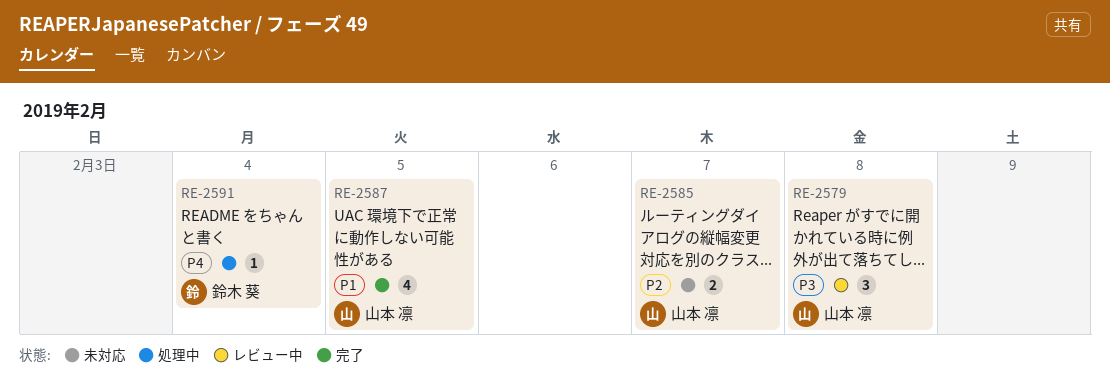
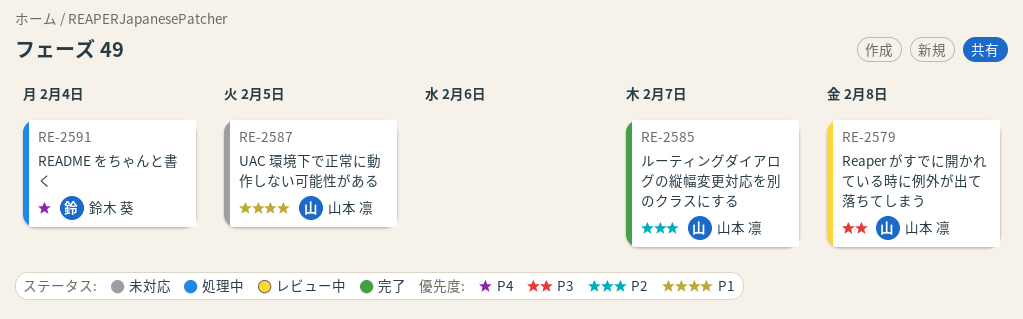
RE-2585, status: 未対応 -> 完了
RE-2587, status: 完了 -> 未対応

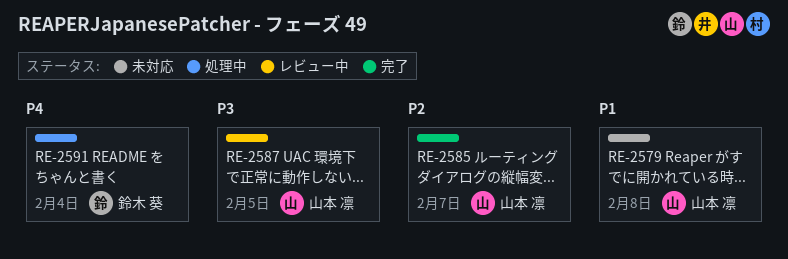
RE-2579, status: レビュー中 -> 未対応
RE-2579, priority: P3 -> P1
RE-2587, status: 未対応 -> レビュー中
RE-2587, priority: P1 -> P3

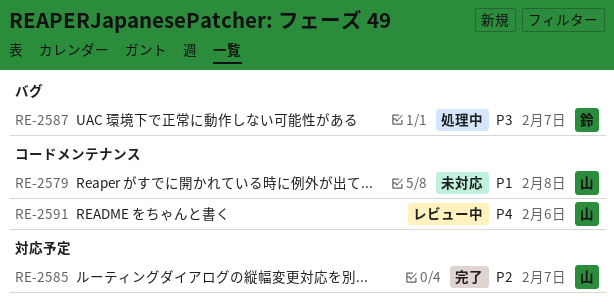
RE-2587, status: レビュー中 -> 処理中
RE-2587, owner: 山本 凛 -> 鈴木 葵
RE-2587, due: Feb 5 -> Feb 7
RE-2591, status: 処理中 -> レビュー中
RE-2591, owner: 鈴木 葵 -> 山本 凛
RE-2591, due: Feb 4 -> Feb 6

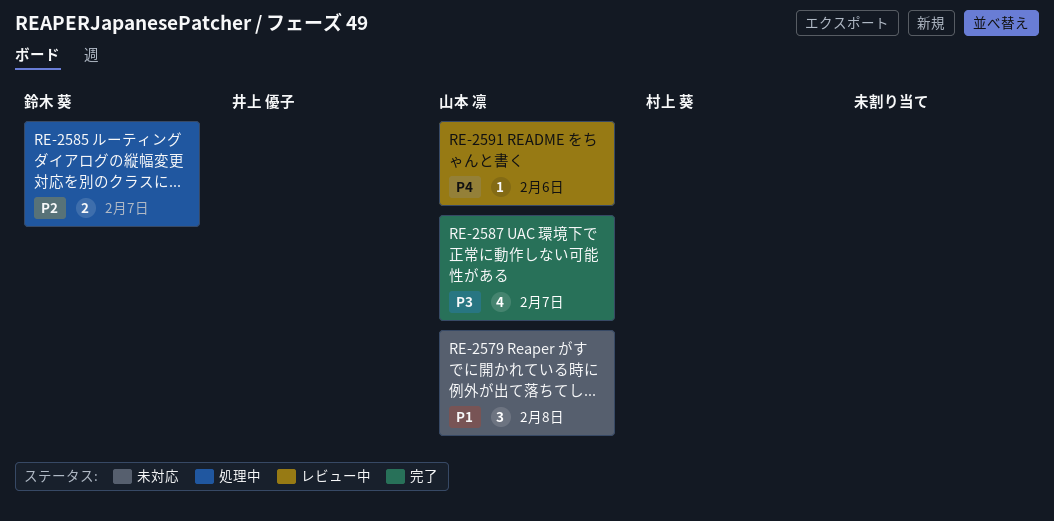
RE-2585, status: 完了 -> 処理中
RE-2585, owner: 山本 凛 -> 鈴木 葵
RE-2587, status: 処理中 -> 完了
RE-2587, owner: 鈴木 葵 -> 山本 凛

